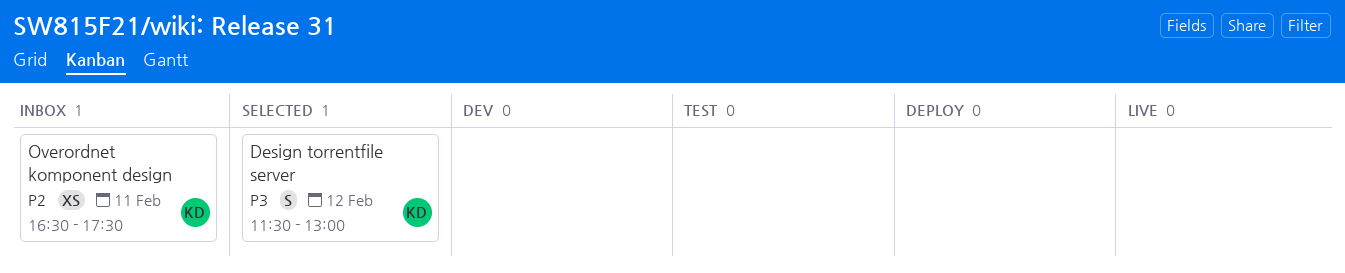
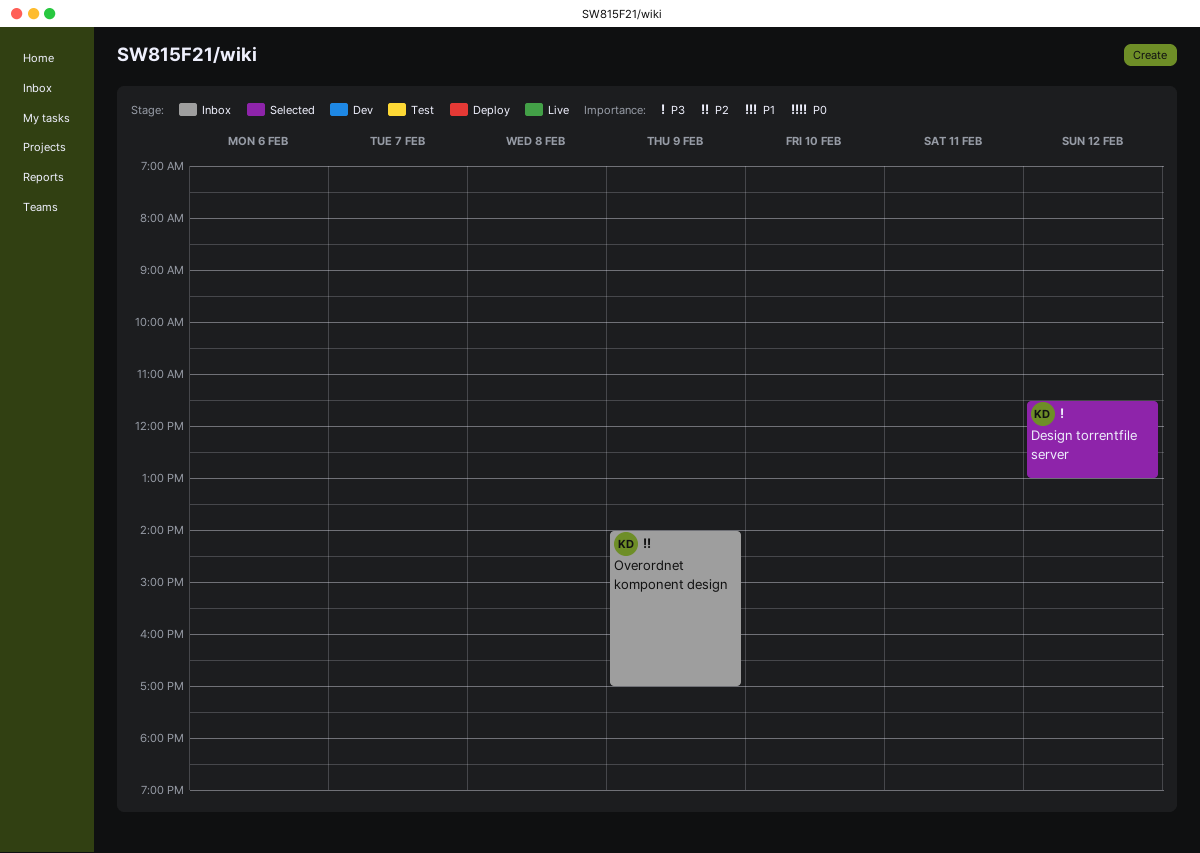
Overordnet komponent design, day: Feb 11 -> Feb 9
Overordnet komponent design, begins: 16:30 -> 14:00
Overordnet komponent design, ends: 17:30 -> 17:00

